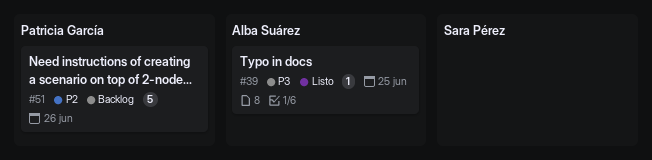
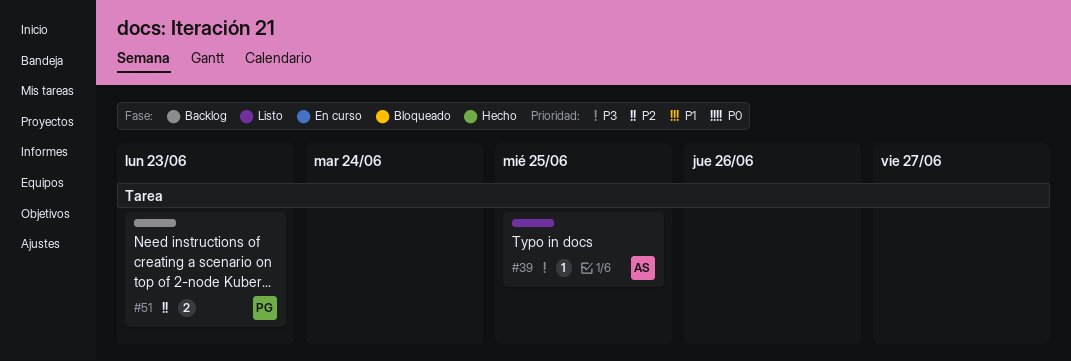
#51, estimate: 5 -> 2
#51, due: Jun 26 -> Jun 23

